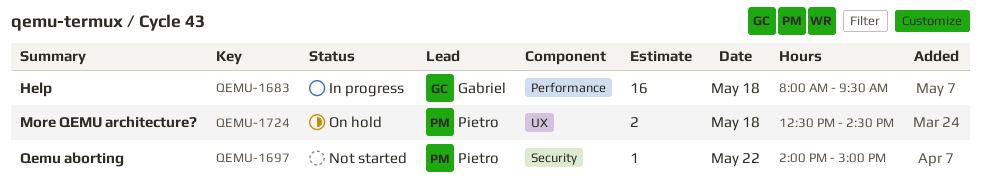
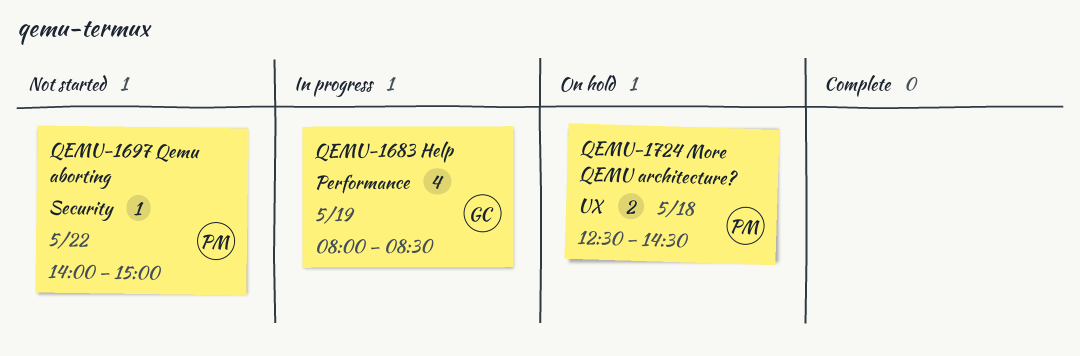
QEMU-1683, estimate: 16 -> 4
QEMU-1683, day: May 18 -> May 19
QEMU-1683, ends: 09:30 -> 08:30

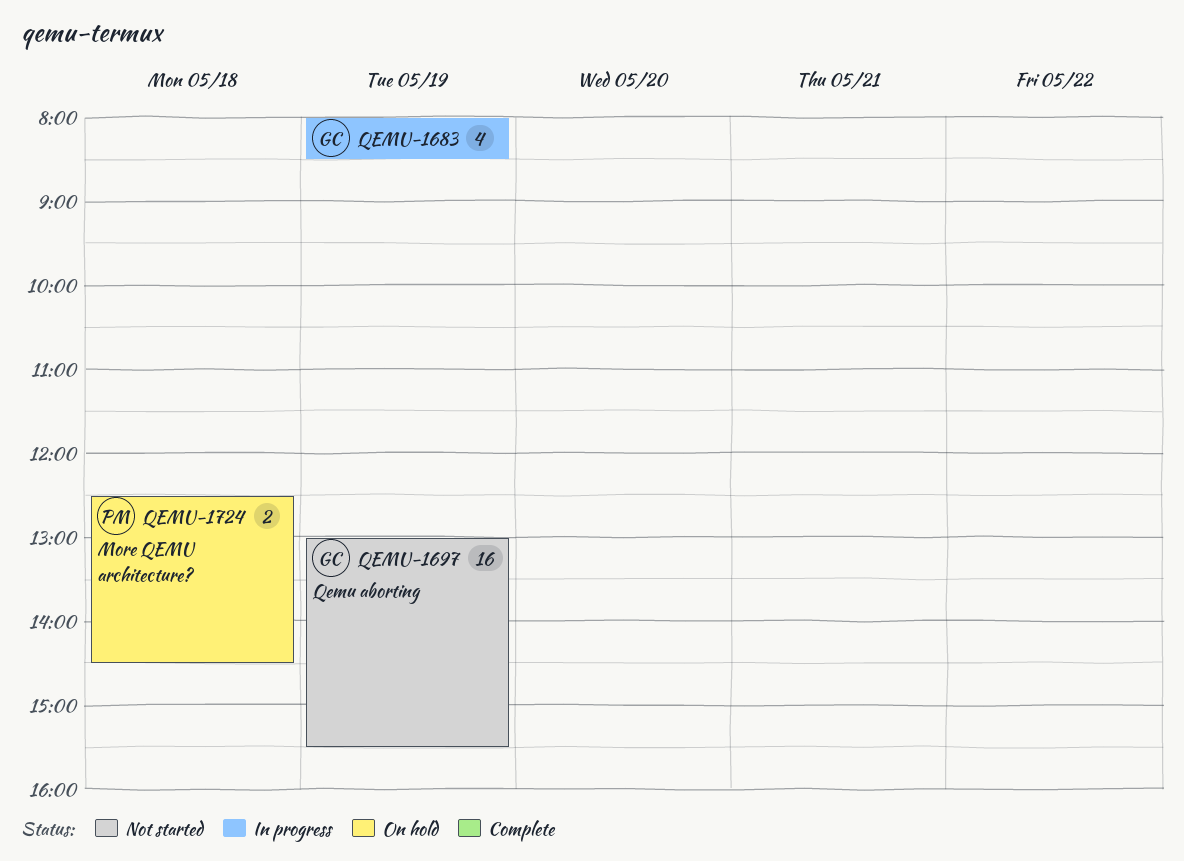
QEMU-1697, owner: PM -> GC
QEMU-1697, estimate: 1 -> 16
QEMU-1697, day: May 22 -> May 19
QEMU-1697, begins: 14:00 -> 13:00
QEMU-1697, ends: 15:00 -> 15:30

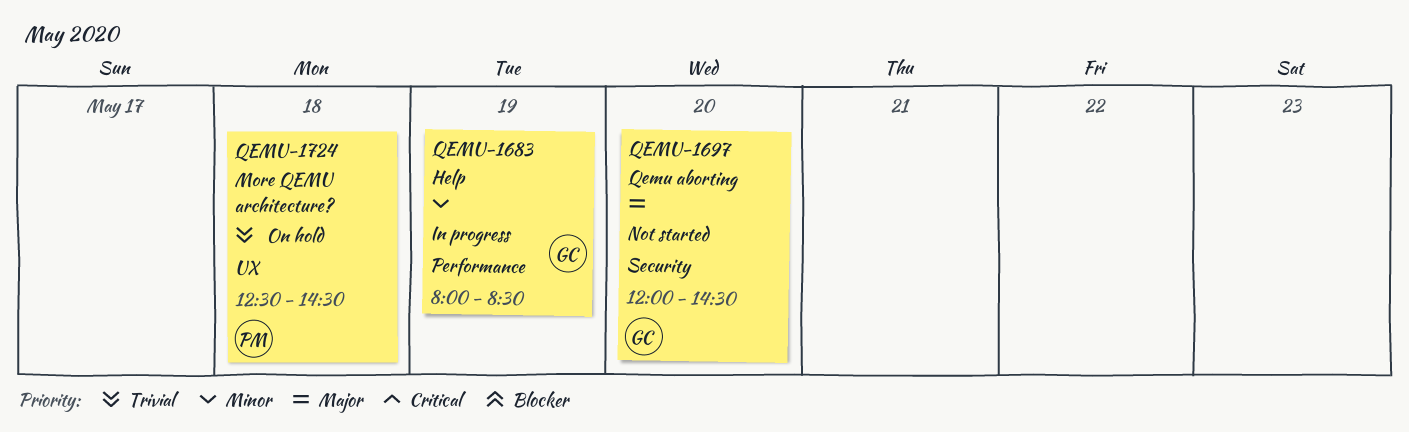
QEMU-1697, day: May 19 -> May 20
QEMU-1697, begins: 13:00 -> 12:00
QEMU-1697, ends: 15:30 -> 14:30

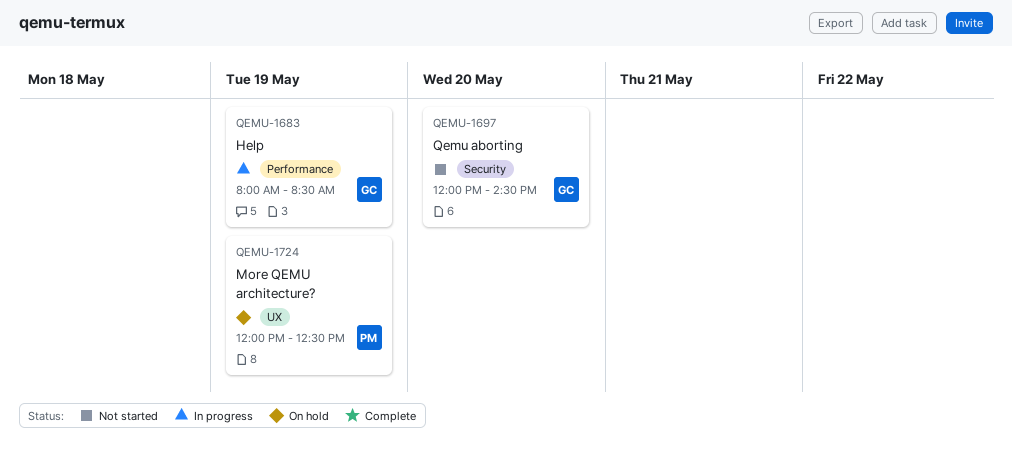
QEMU-1724, day: May 18 -> May 19
QEMU-1724, begins: 12:30 -> 12:00
QEMU-1724, ends: 14:30 -> 12:30

